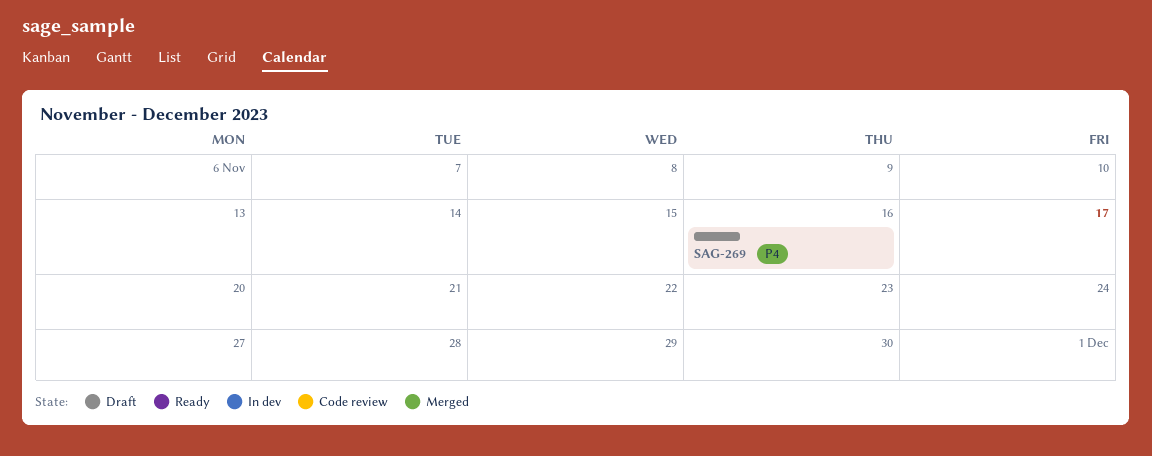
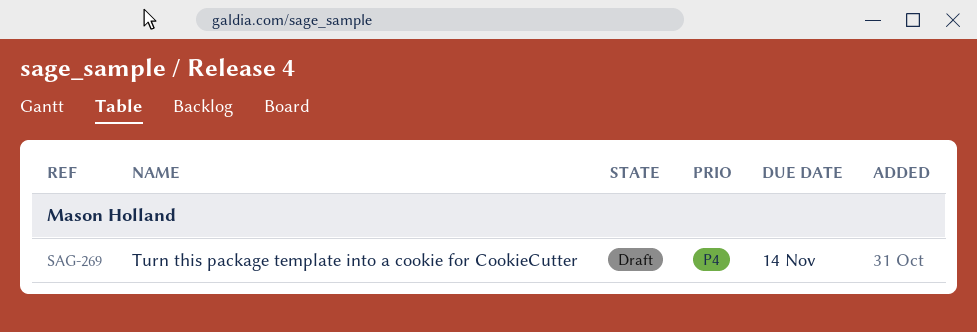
SAG-269, due: Nov 16 -> Nov 14

